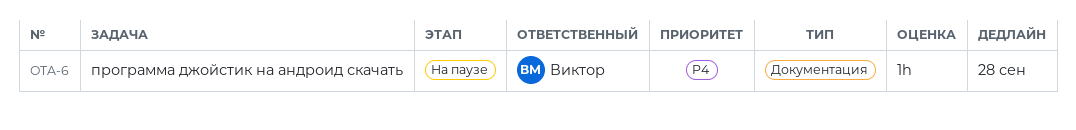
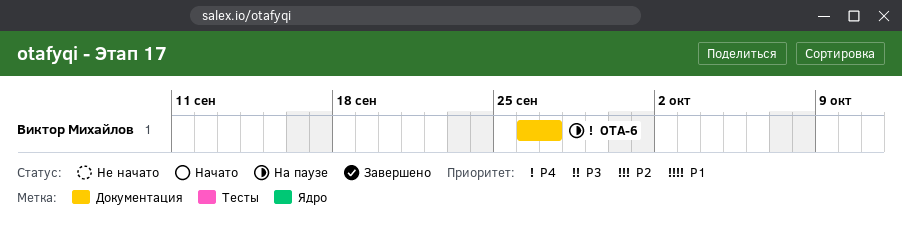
OTA-6, due: Sep 28 -> Sep 27

